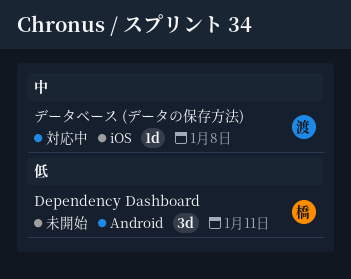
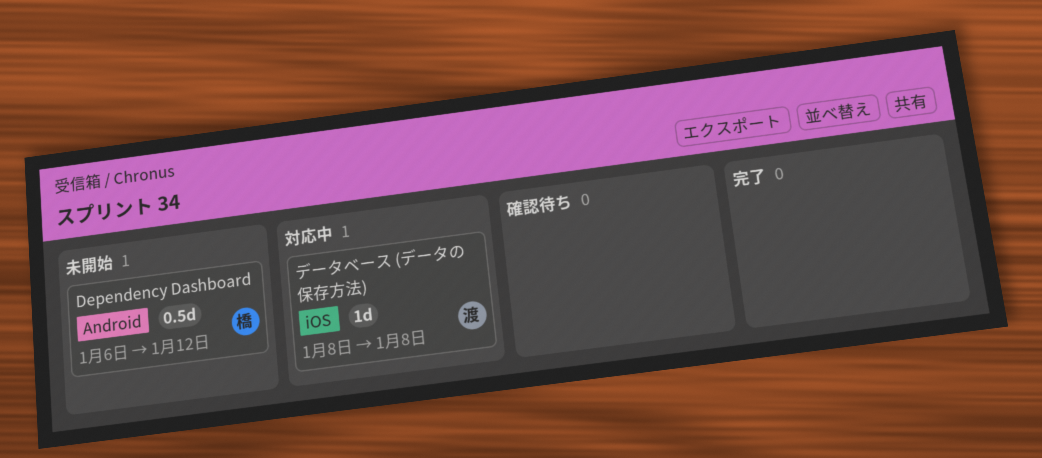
Dependency Dashboard, estimate: 3d -> 0.5d
Dependency Dashboard, due: Jan 11 -> Jan 12

